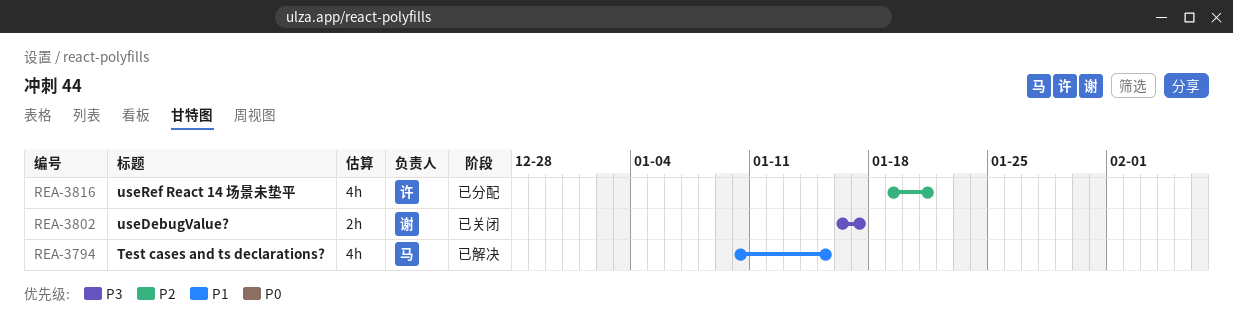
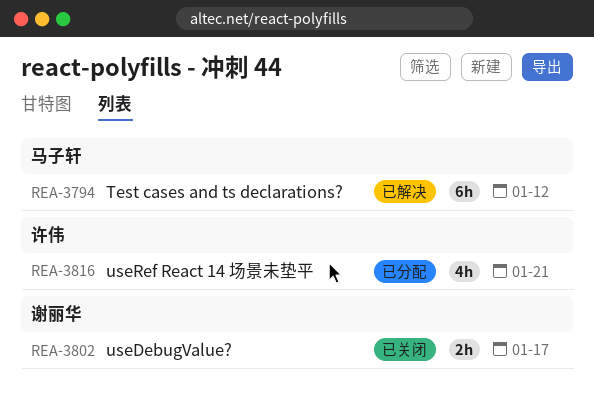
REA-3794, estimate: 4h -> 6h
REA-3794, due: Jan 15 -> Jan 12

